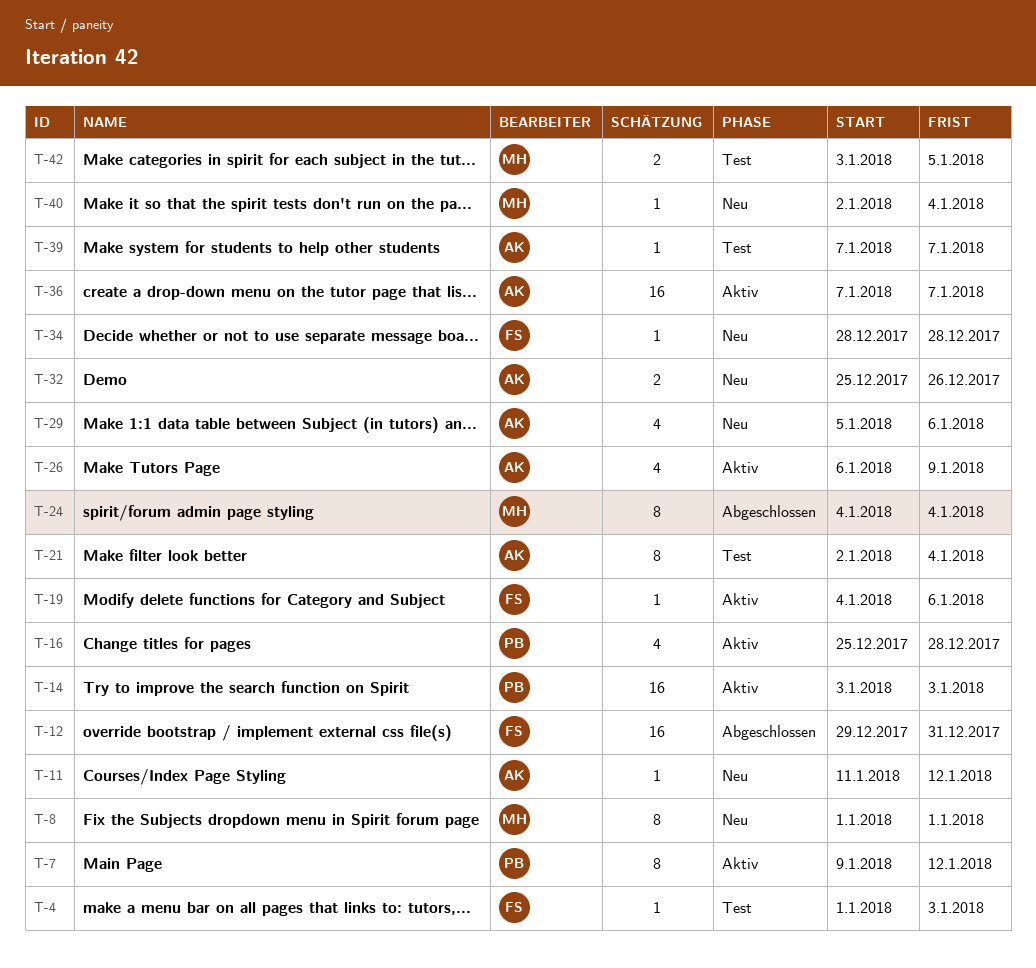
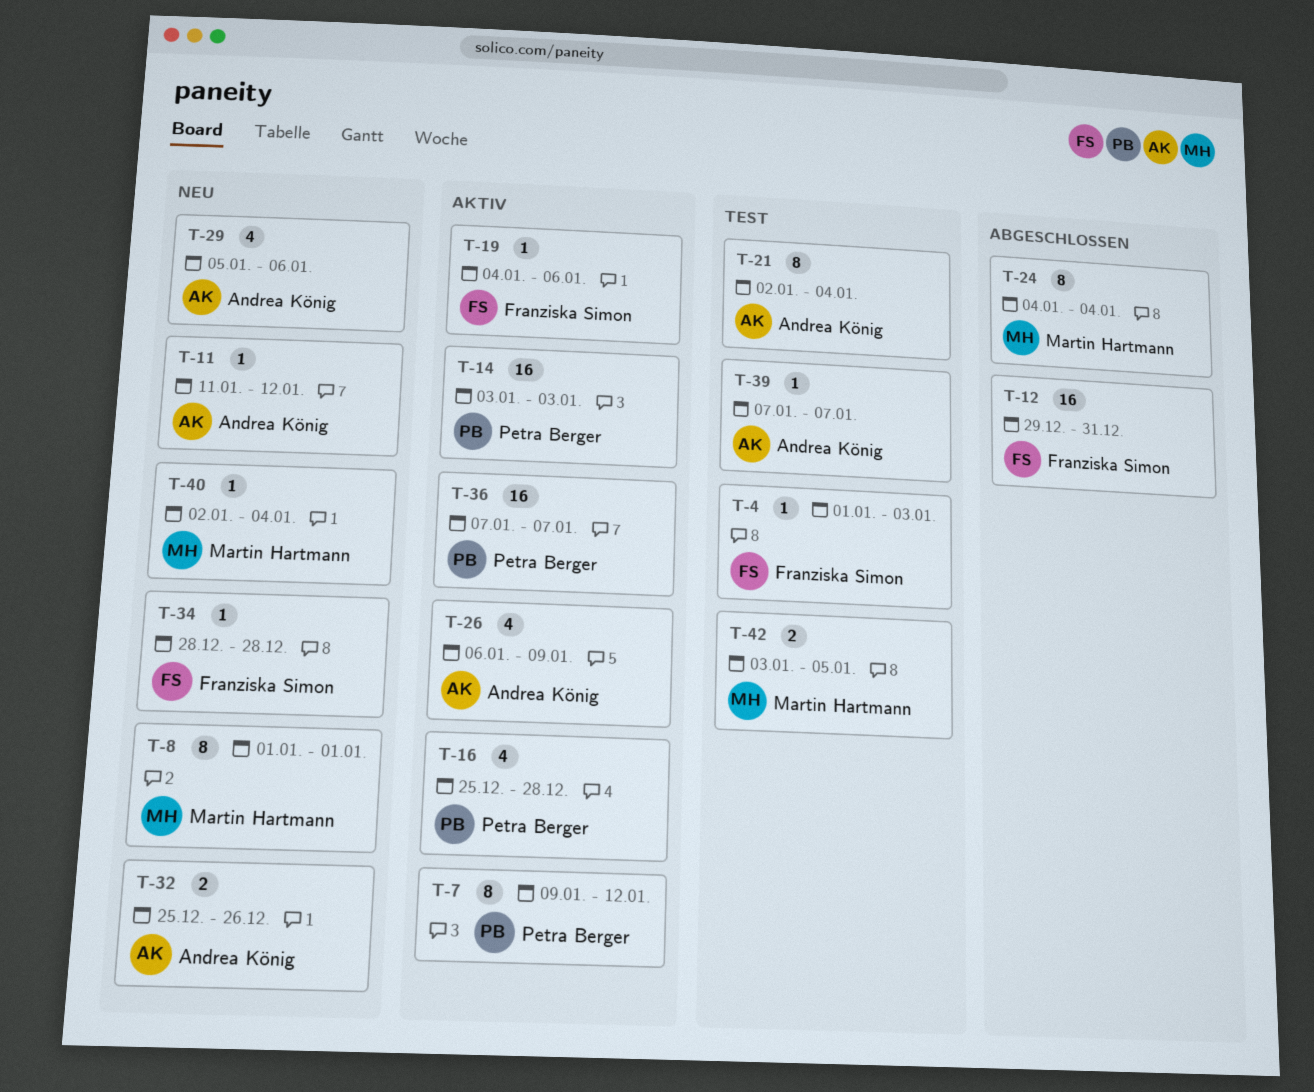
T-36, owner: Andrea König -> Petra Berger

